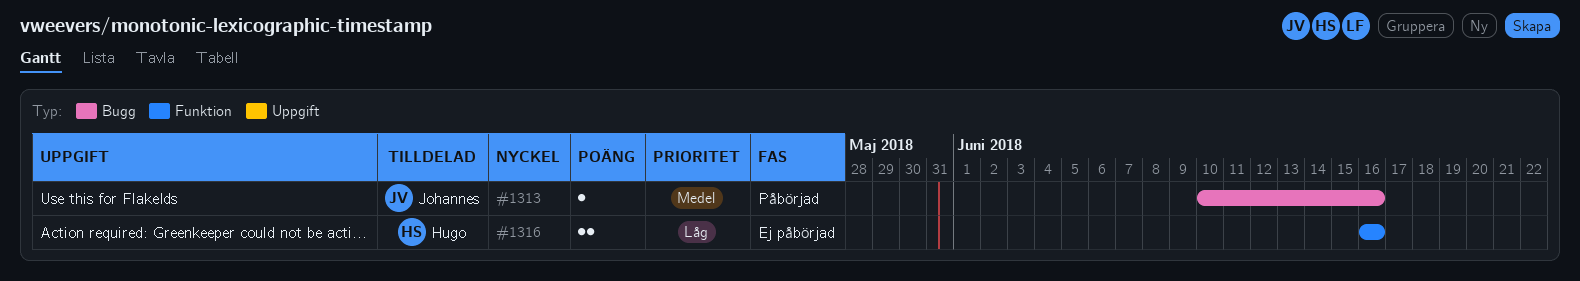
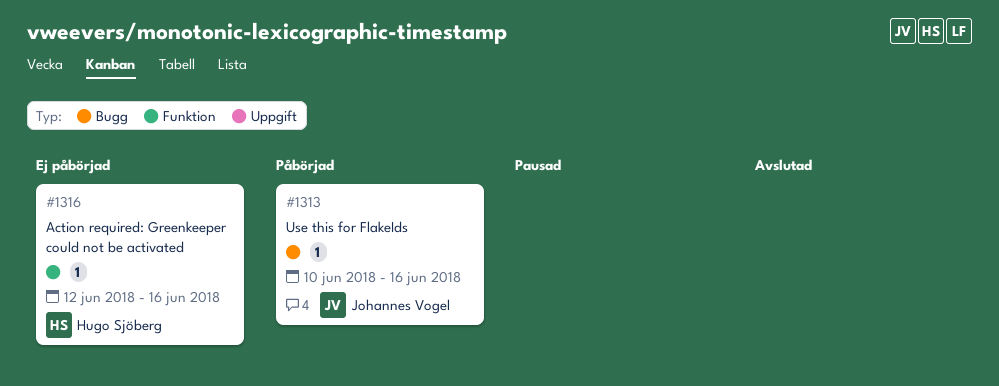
#1316, estimate: 2 -> 1
#1316, start: Jun 16 -> Jun 12

